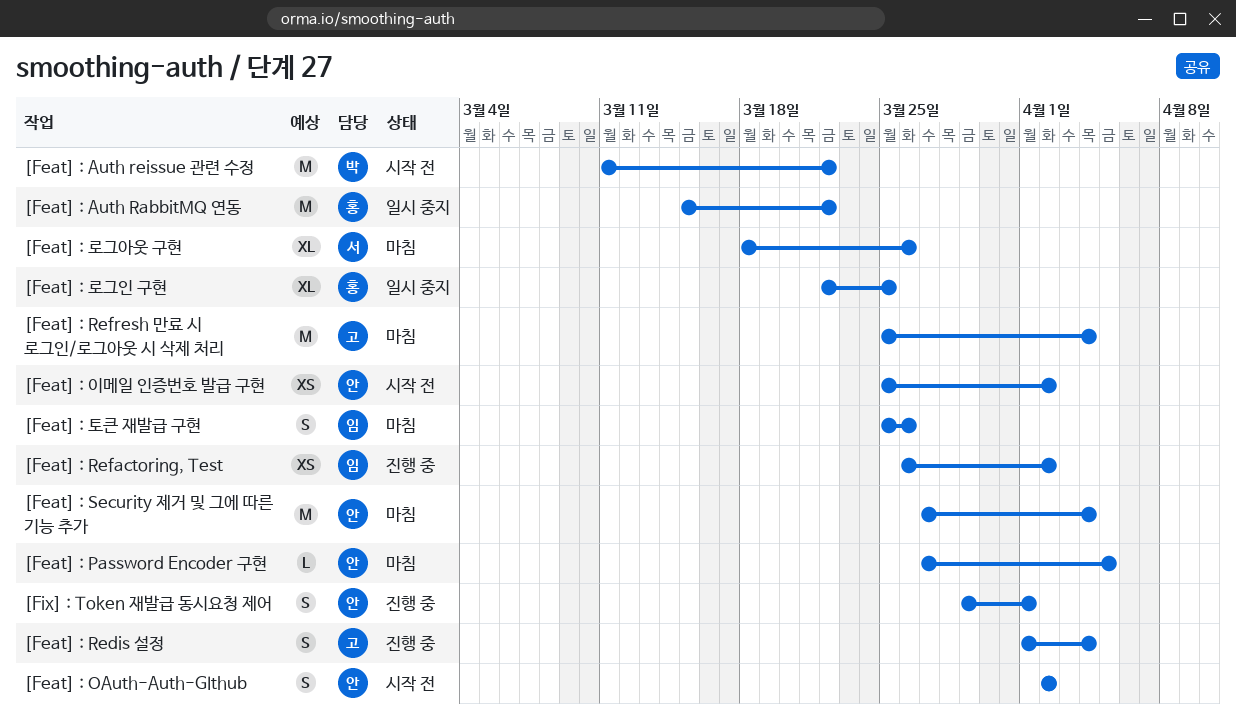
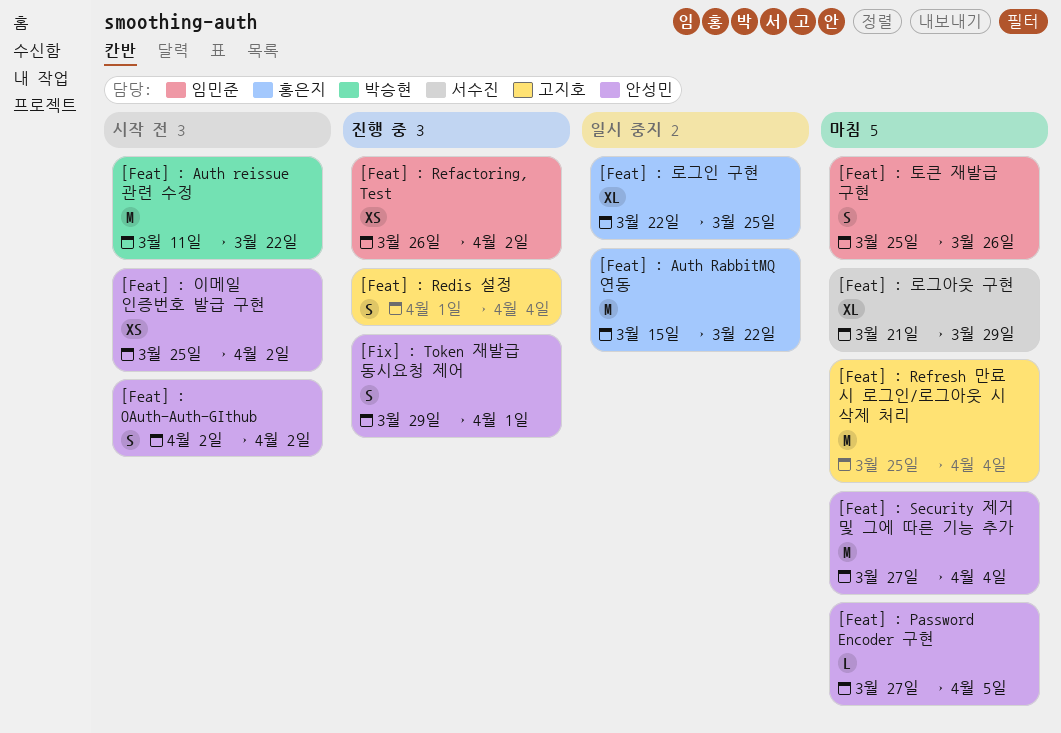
[Feat] : 로그아웃 구현, start: Mar 18 -> Mar 21
[Feat] : 로그아웃 구현, due: Mar 26 -> Mar 29

